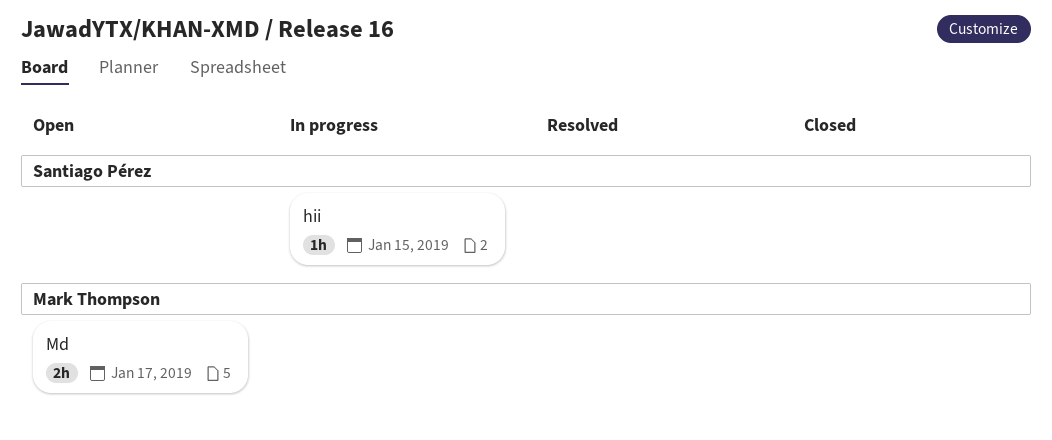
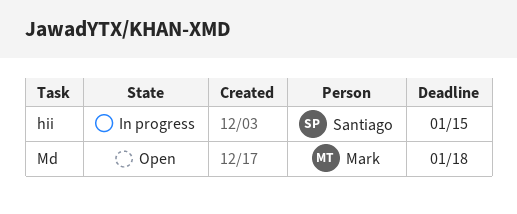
Md, due: Jan 17 -> Jan 18

